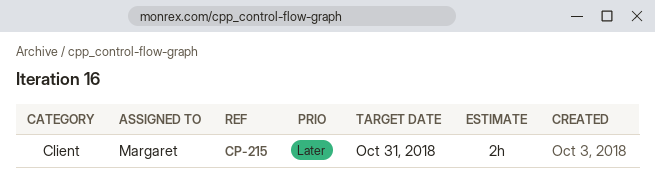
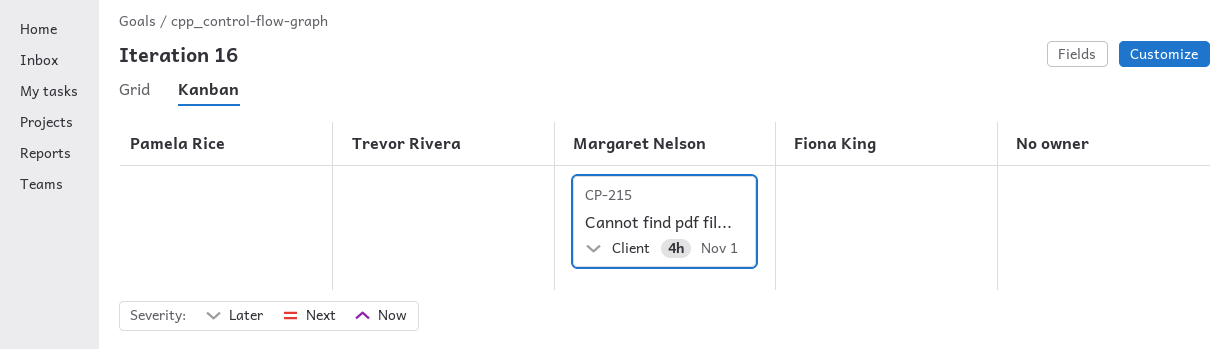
CP-215, estimate: 2h -> 4h
CP-215, due: Oct 31 -> Nov 1

